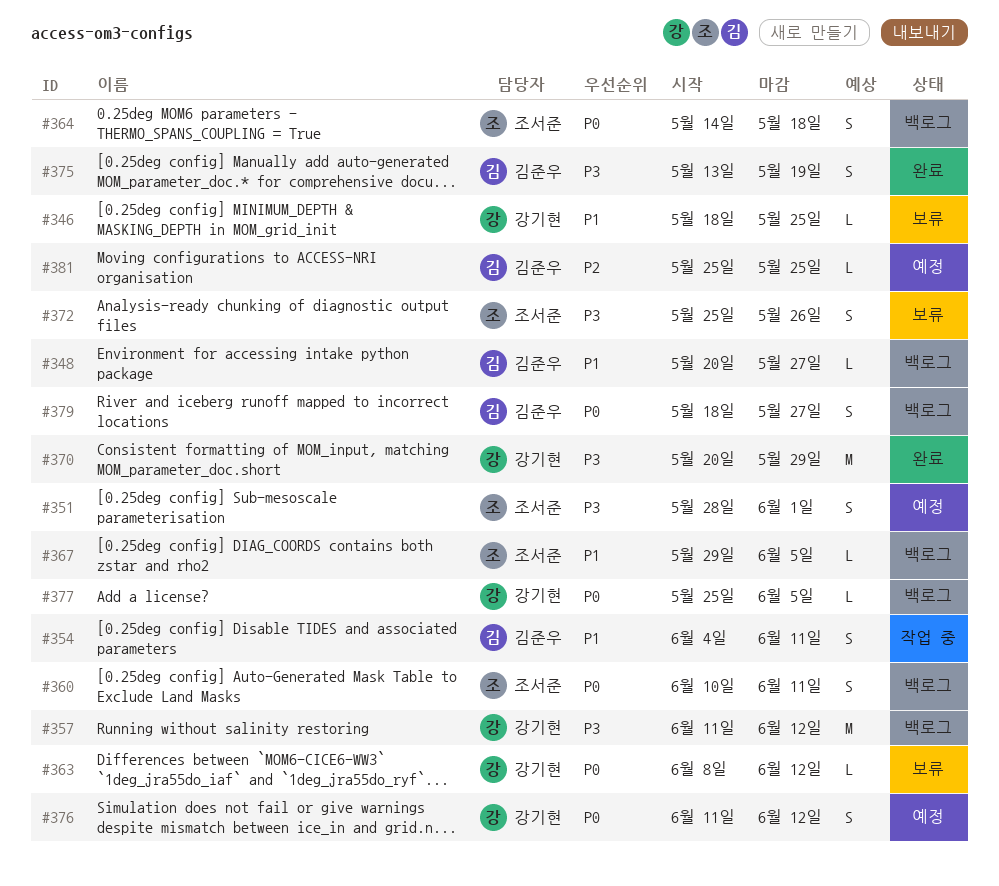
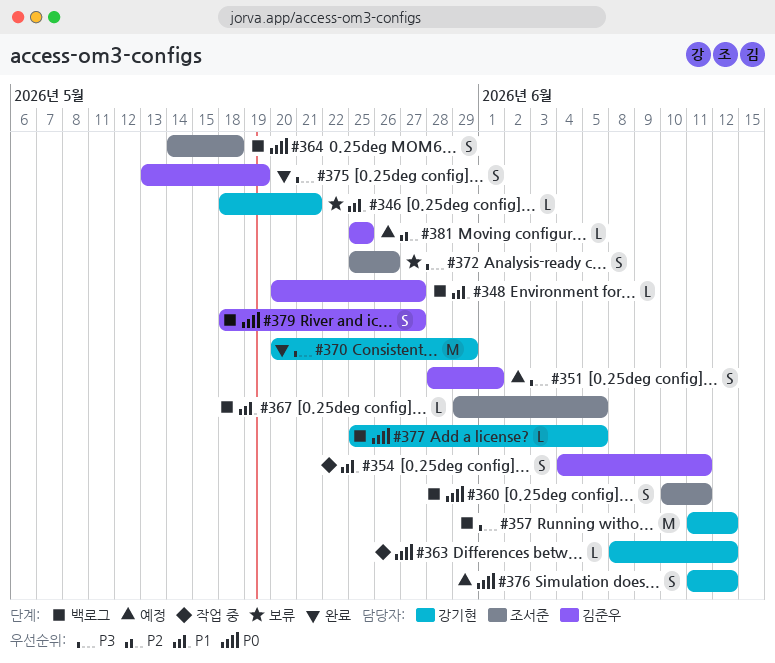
#346, due: May 25 -> May 21
#351, owner: 조서준 -> 김준우
#363, status: 보류 -> 작업 중

